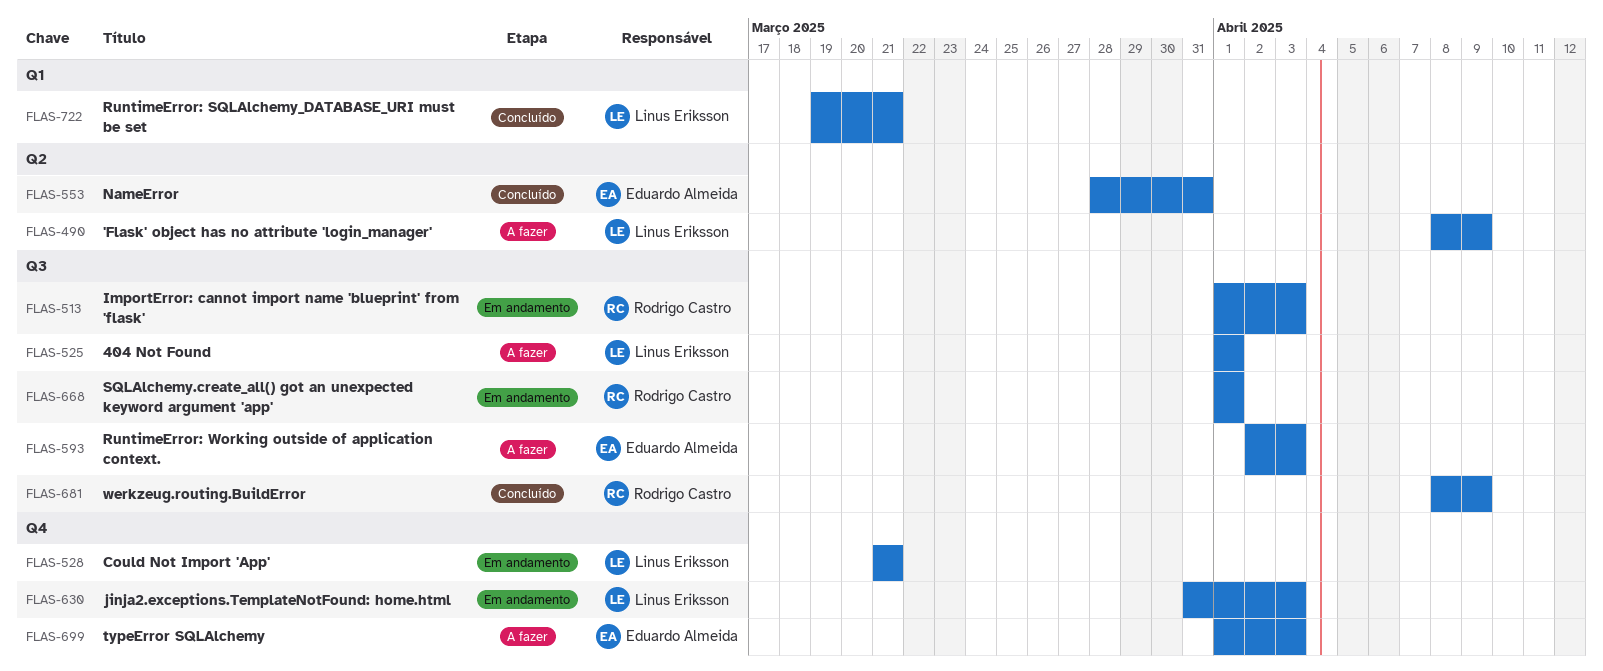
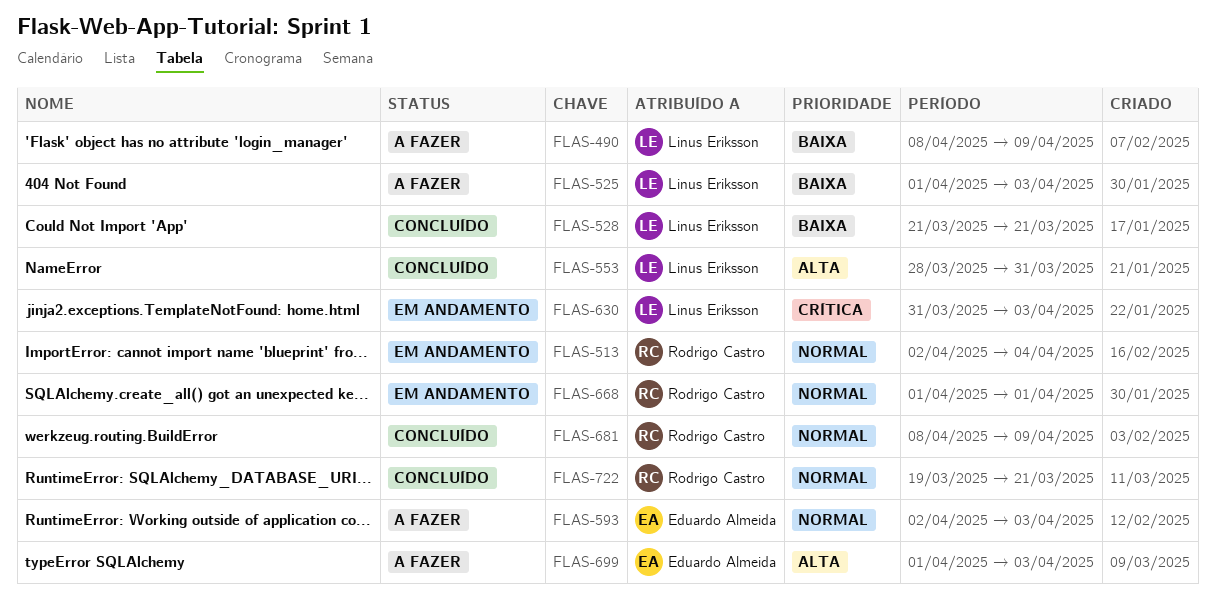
FLAS-513, start: Apr 1 -> Apr 2
FLAS-513, due: Apr 3 -> Apr 4
FLAS-525, due: Apr 1 -> Apr 3
FLAS-528, status: Em andamento -> Concluído
FLAS-553, owner: Eduardo Almeida -> Linus Eriksson
FLAS-722, owner: Linus Eriksson -> Rodrigo Castro

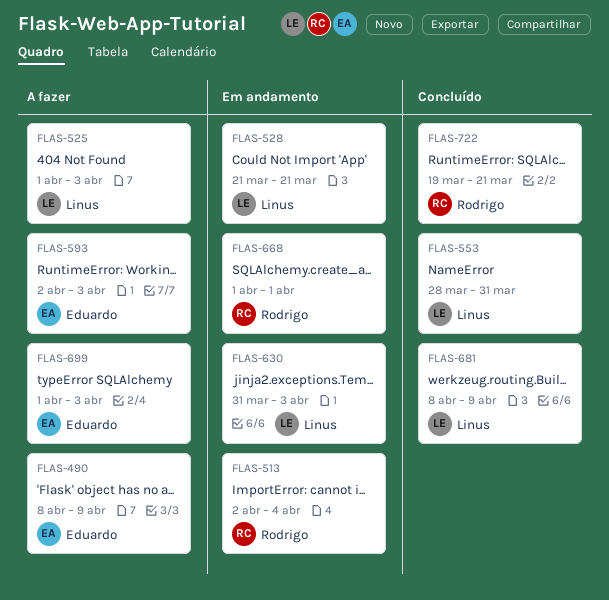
FLAS-490, owner: Linus Eriksson -> Eduardo Almeida
FLAS-528, status: Concluído -> Em andamento
FLAS-681, owner: Rodrigo Castro -> Linus Eriksson

